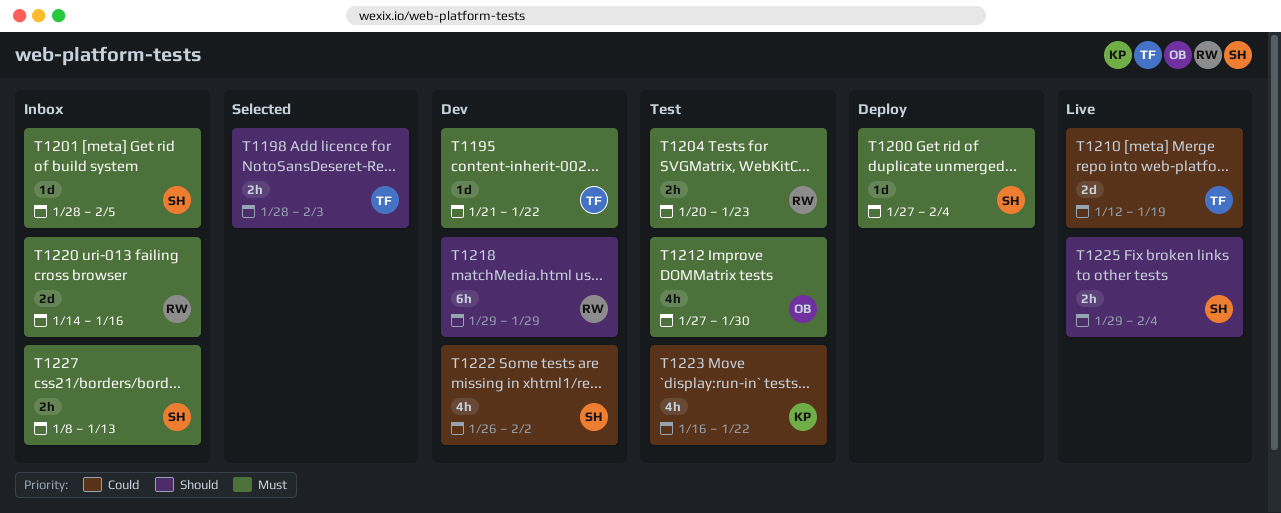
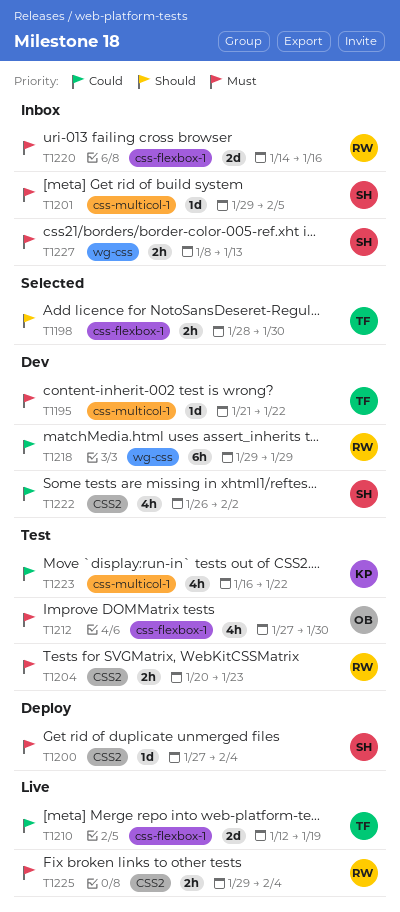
T1198, due: Feb 3 -> Jan 30
T1201, start: Jan 28 -> Jan 29
T1218, priority: Should -> Could
T1225, owner: SH -> RW
T1225, priority: Should -> Must

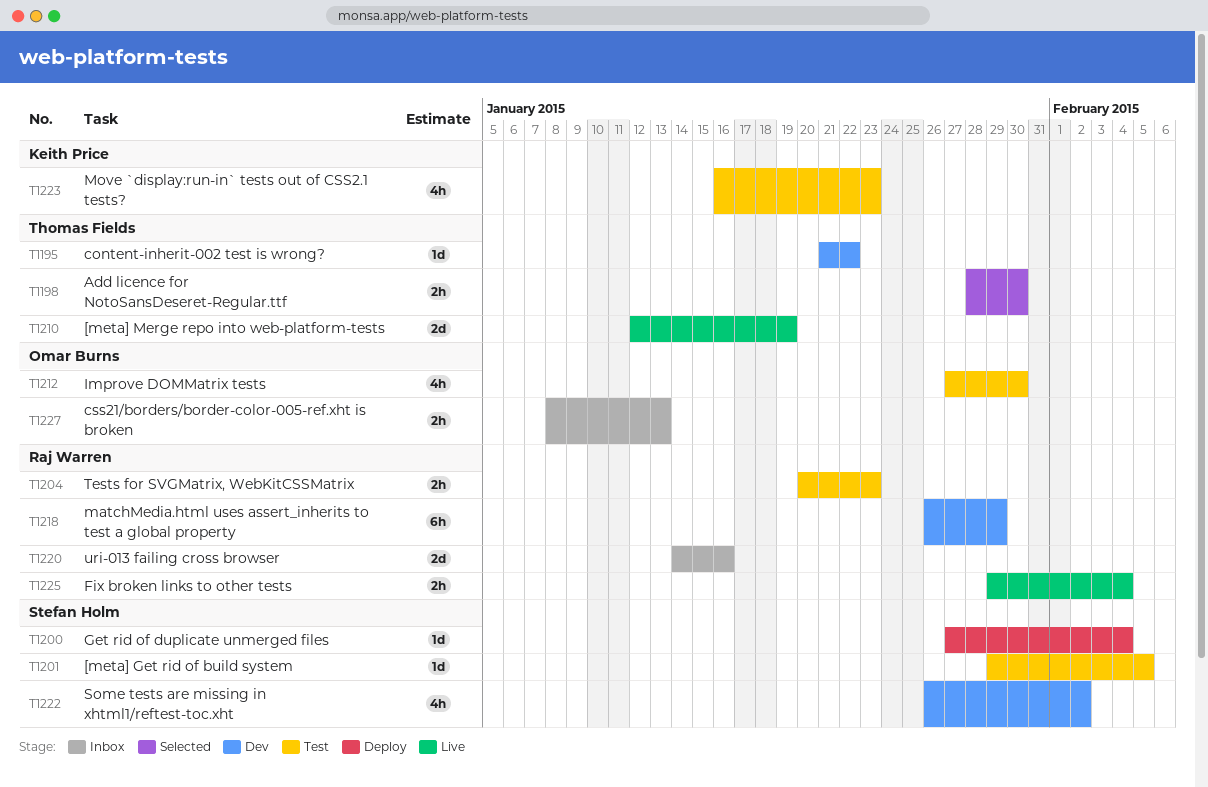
T1201, status: Inbox -> Test
T1218, start: Jan 29 -> Jan 26
T1223, due: Jan 22 -> Jan 23
T1227, owner: Stefan Holm -> Omar Burns

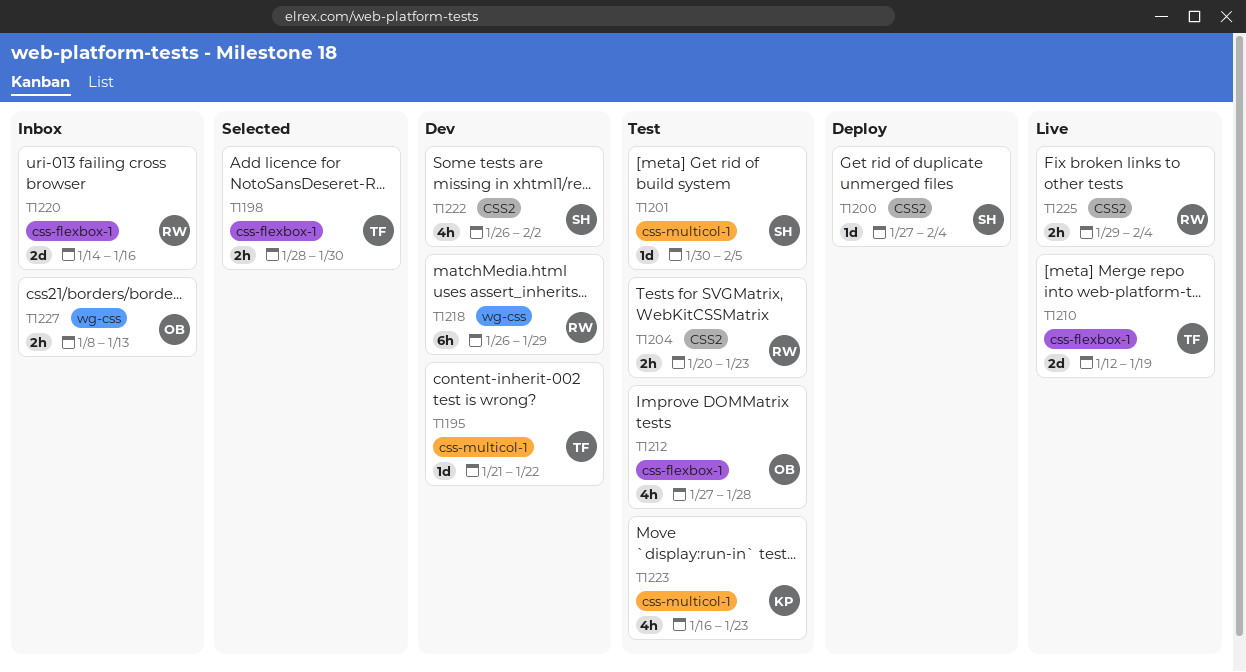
T1201, start: Jan 29 -> Jan 30
T1212, due: Jan 30 -> Jan 28

